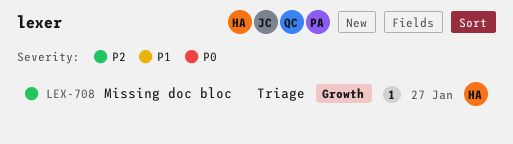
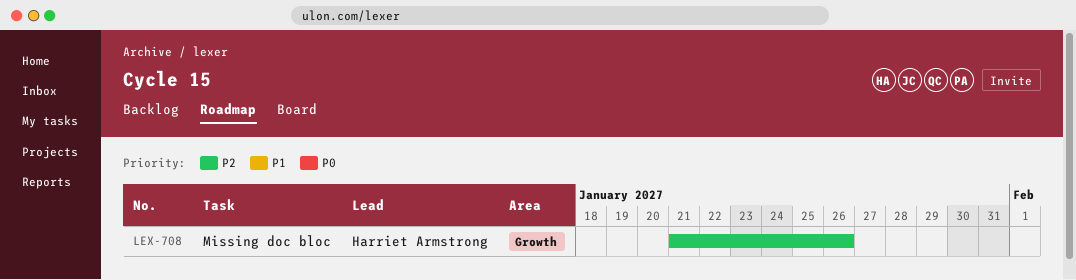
LEX-708, due: Jan 27 -> Jan 26

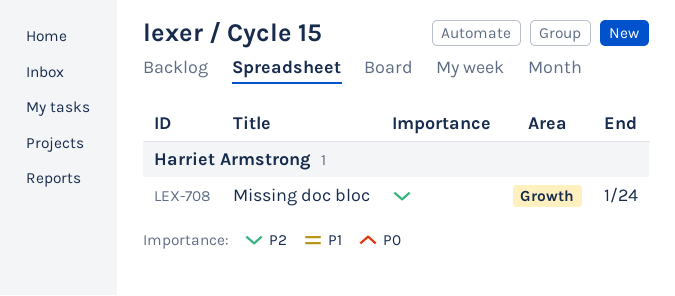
LEX-708, due: Jan 26 -> Jan 24

